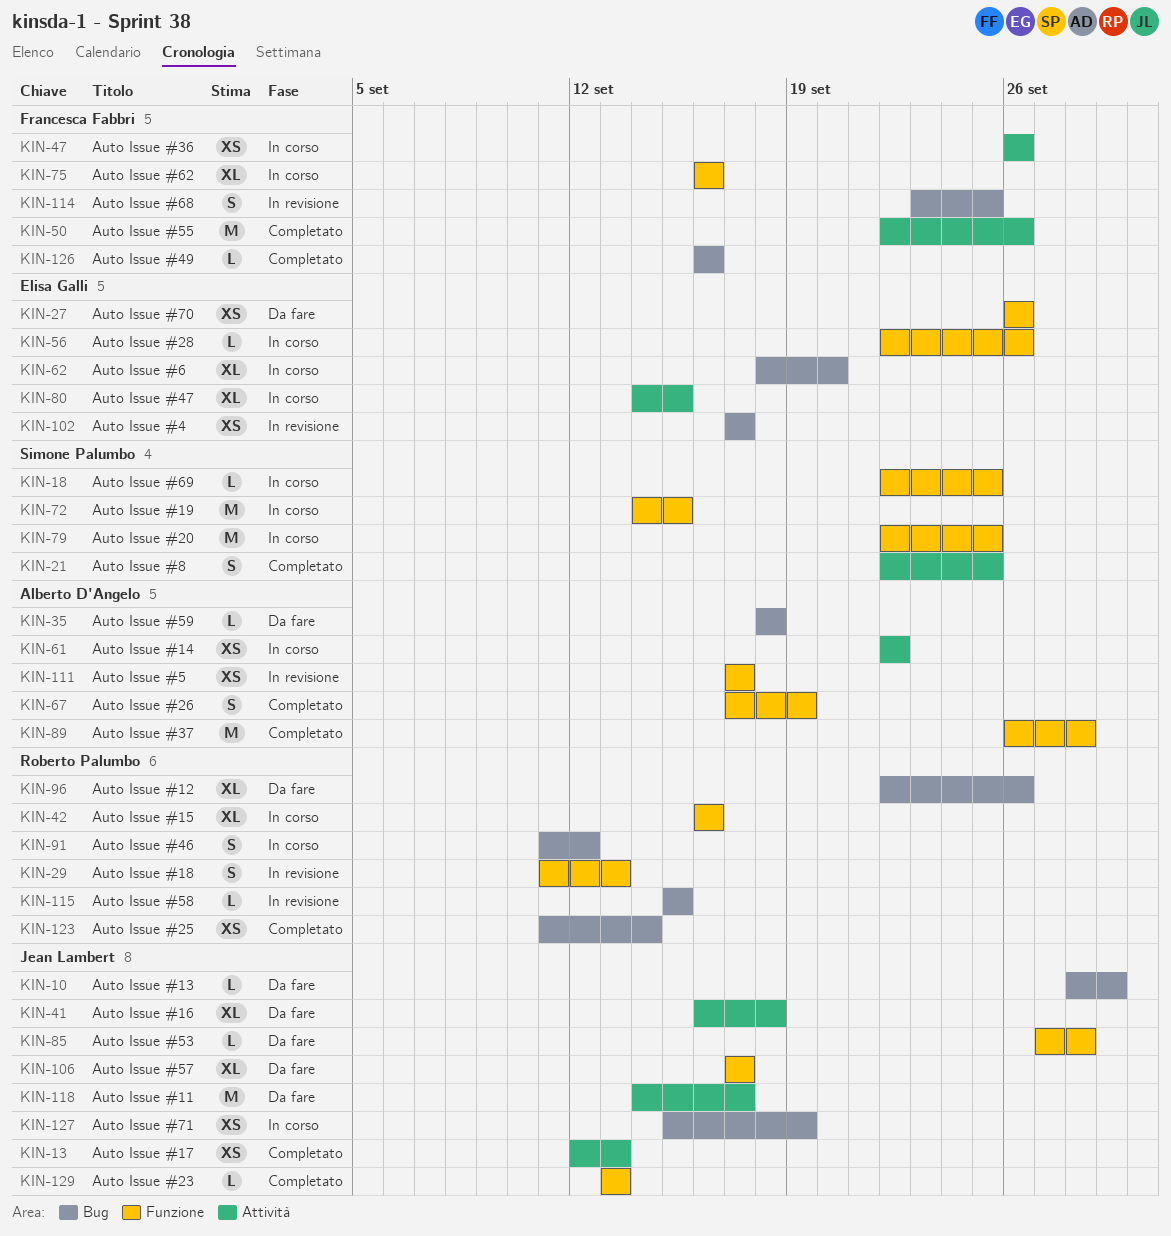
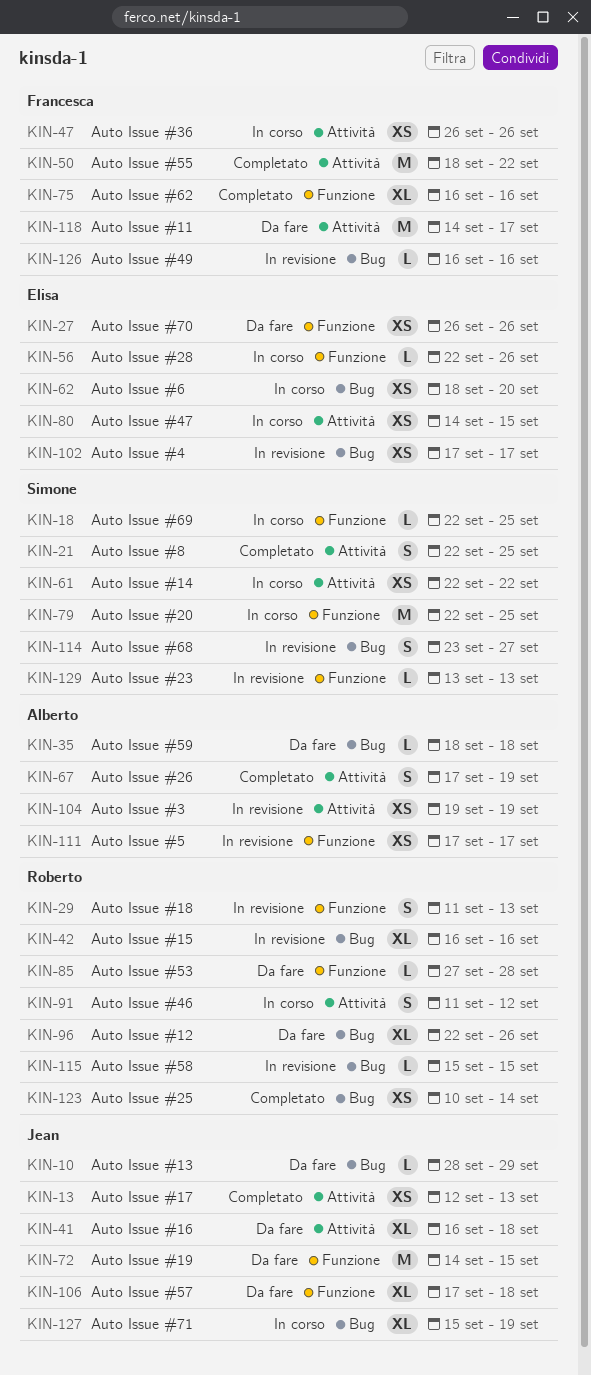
KIN-42, status: In corso -> In revisione
KIN-42, label: Funzione -> Bug
KIN-50, start: Sep 22 -> Sep 18
KIN-50, due: Sep 26 -> Sep 22
KIN-61, owner: Alberto D'Angelo -> Simone Palumbo
KIN-62, estimate: XL -> XS
KIN-67, label: Funzione -> Attività
KIN-72, status: In corso -> Da fare
KIN-72, owner: Simone Palumbo -> Jean Lambert
KIN-75, status: In corso -> Completato
KIN-80, estimate: XL -> XS
KIN-85, owner: Jean Lambert -> Roberto Palumbo
KIN-89: present -> none
KIN-91, label: Bug -> Attività
KIN-104: none -> present
KIN-106, due: Sep 17 -> Sep 18
KIN-114, owner: Francesca Fabbri -> Simone Palumbo
KIN-114, due: Sep 25 -> Sep 27
KIN-118, owner: Jean Lambert -> Francesca Fabbri
KIN-123, start: Sep 11 -> Sep 10
KIN-126, status: Completato -> In revisione
KIN-127, estimate: XS -> XL
KIN-129, status: Completato -> In revisione
KIN-129, owner: Jean Lambert -> Simone Palumbo

